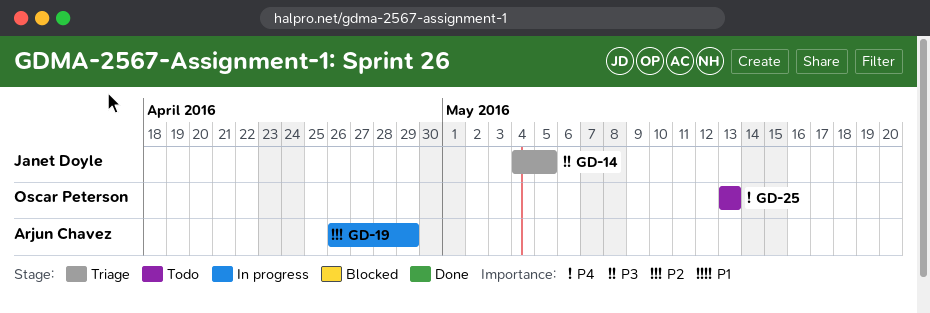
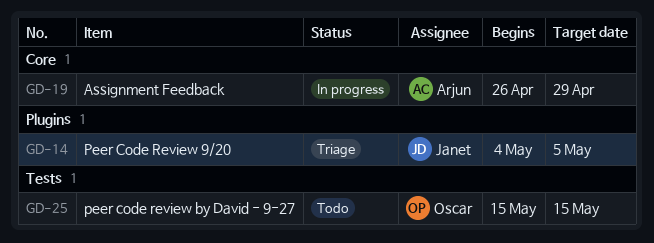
GD-25, start: May 13 -> May 15
GD-25, due: May 13 -> May 15

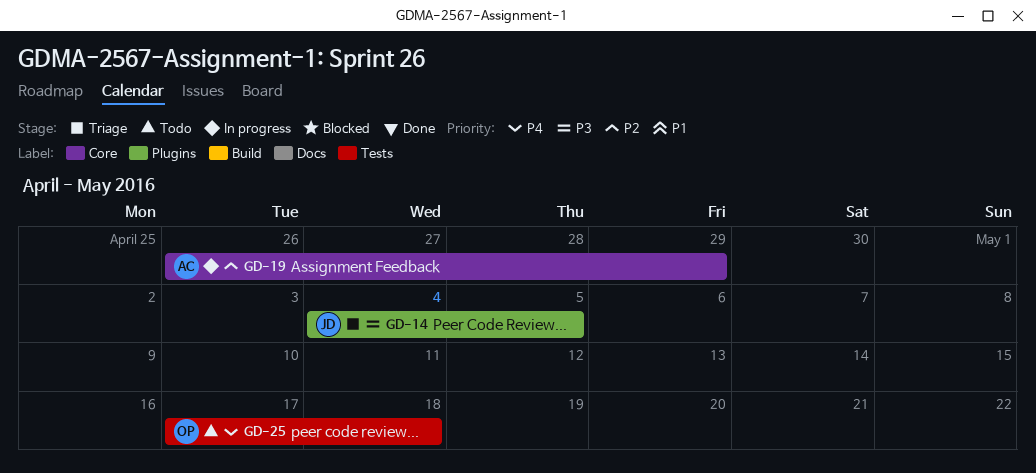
GD-25, start: May 15 -> May 17
GD-25, due: May 15 -> May 18

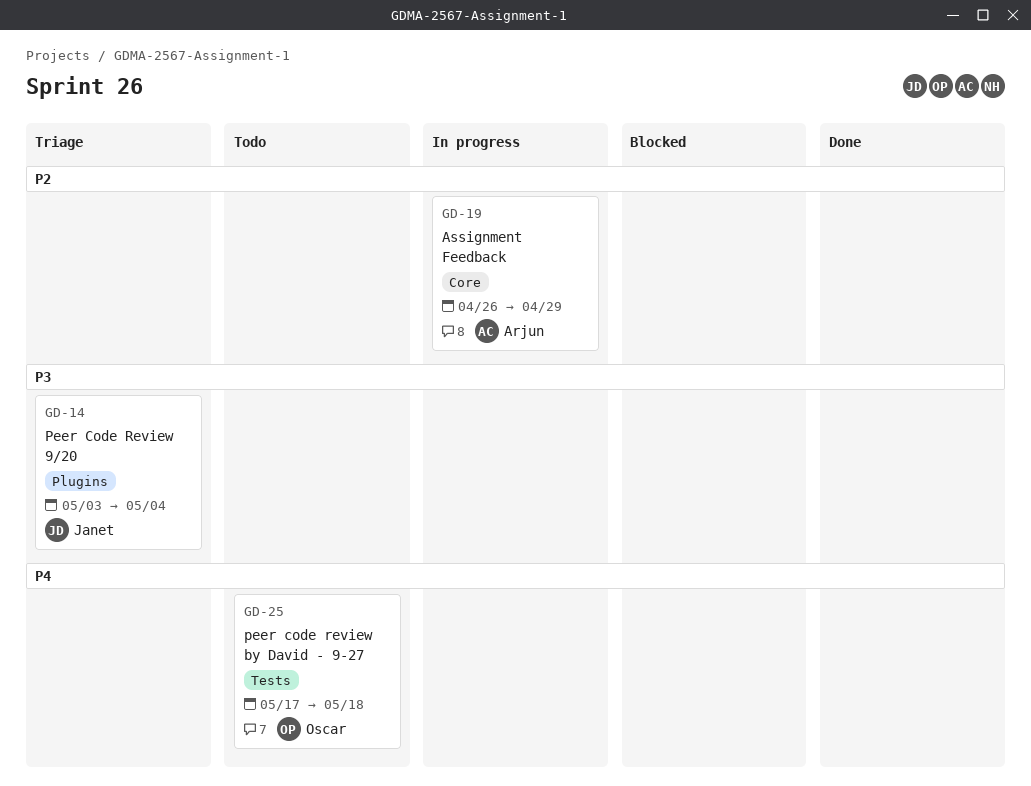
GD-14, start: May 4 -> May 3
GD-14, due: May 5 -> May 4

